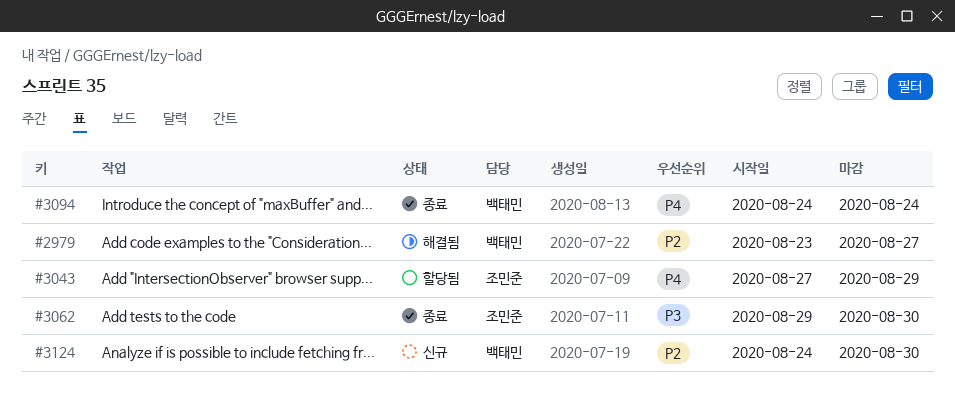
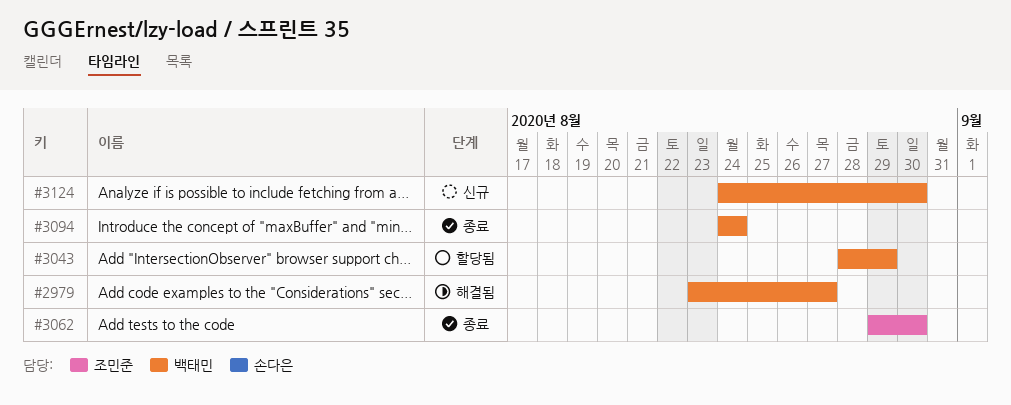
#3043, owner: 조민준 -> 백태민
#3043, start: Aug 27 -> Aug 28

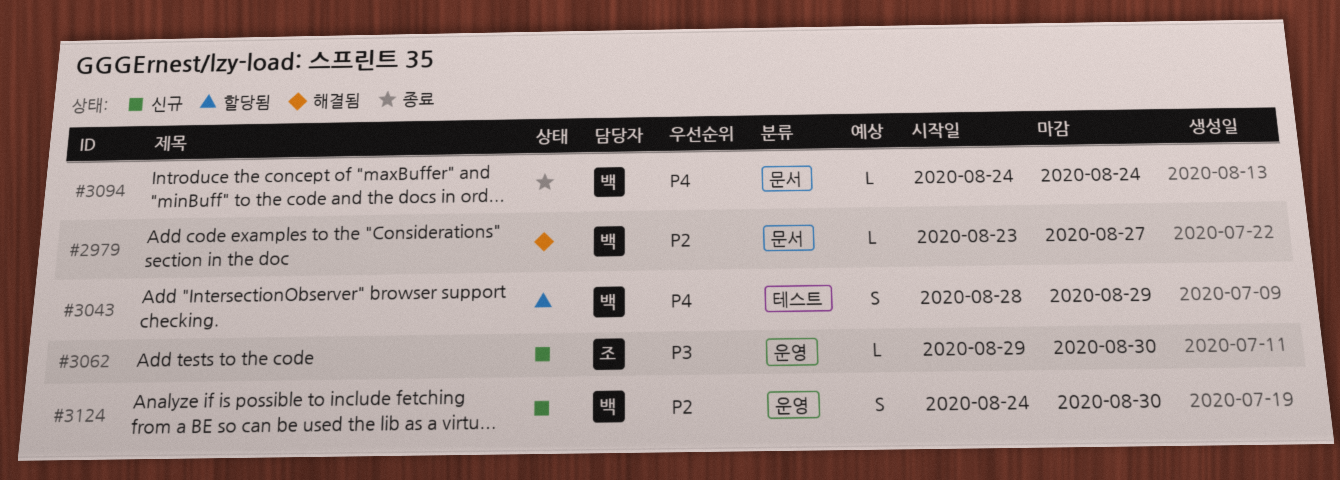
#3062, status: 종료 -> 신규

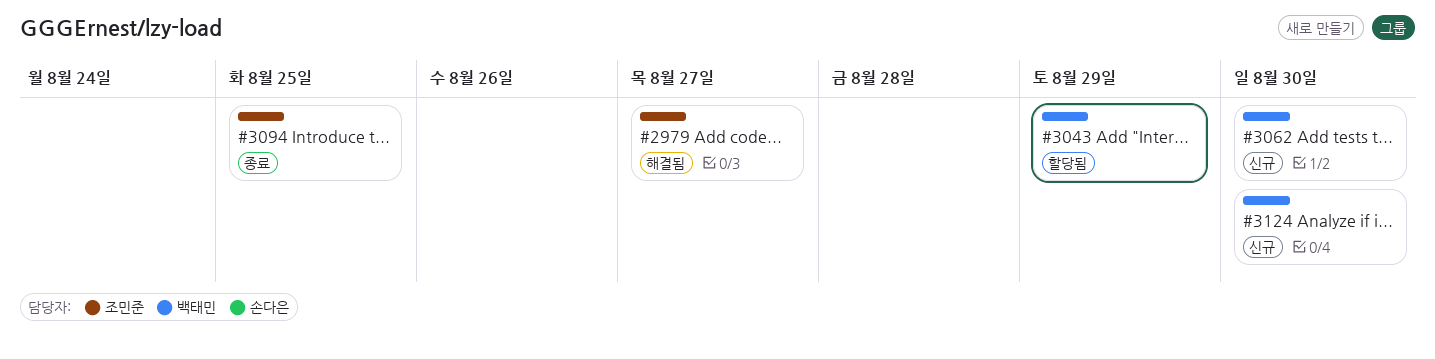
#2979, owner: 백태민 -> 조민준
#3062, owner: 조민준 -> 백태민
#3094, owner: 백태민 -> 조민준
#3094, due: Aug 24 -> Aug 25

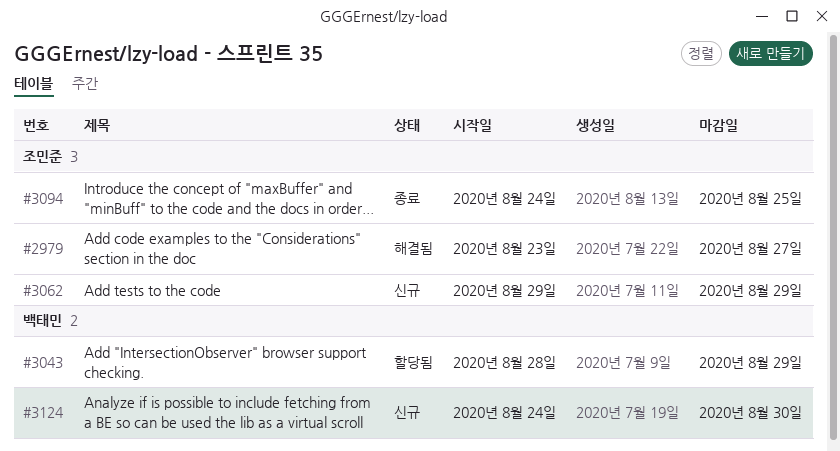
#3062, owner: 백태민 -> 조민준
#3062, due: Aug 30 -> Aug 29

